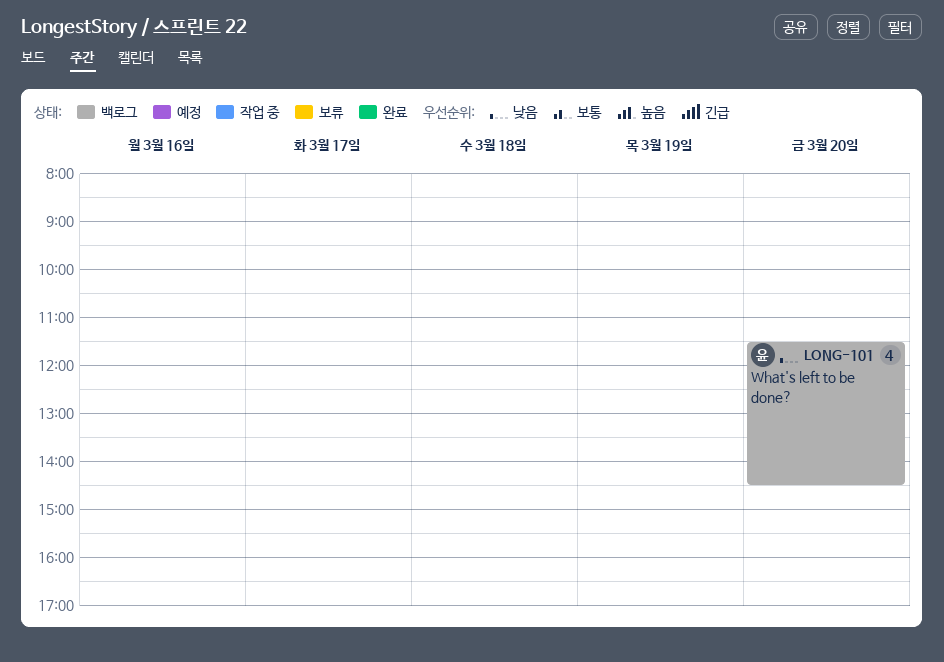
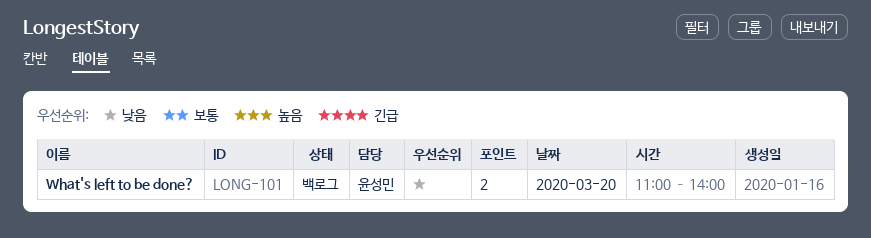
LONG-101, estimate: 4 -> 2
LONG-101, begins: 11:30 -> 11:00
LONG-101, ends: 14:30 -> 14:00

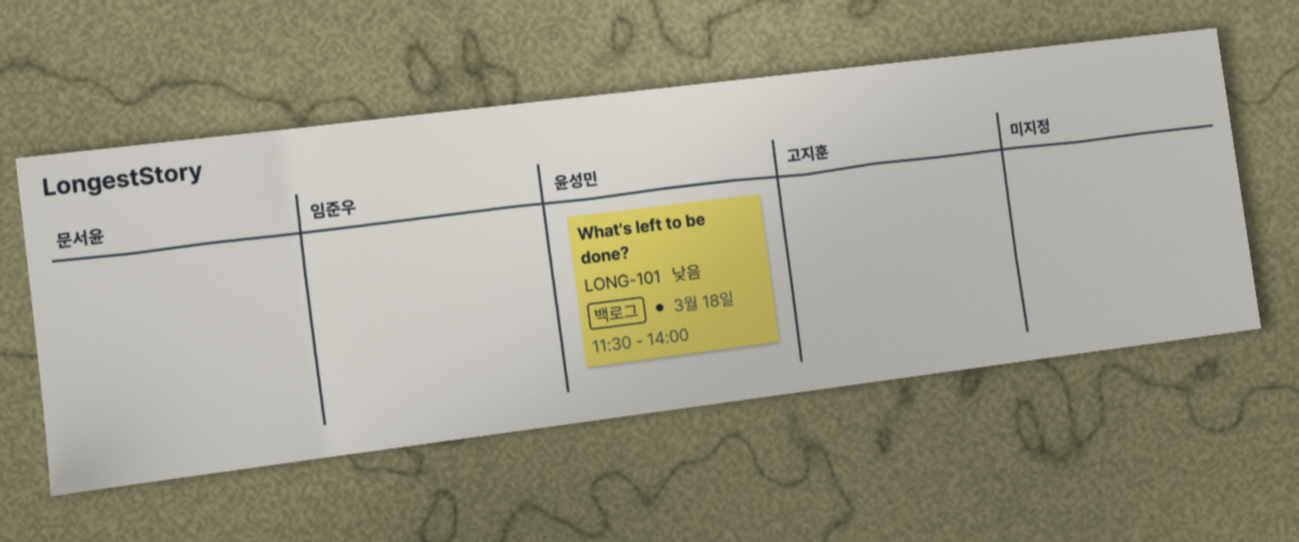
LONG-101, estimate: 2 -> 1
LONG-101, day: Mar 20 -> Mar 18
LONG-101, begins: 11:00 -> 11:30

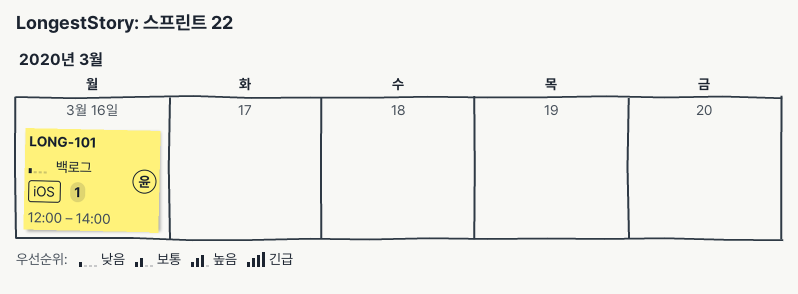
LONG-101, day: Mar 18 -> Mar 16
LONG-101, begins: 11:30 -> 12:00

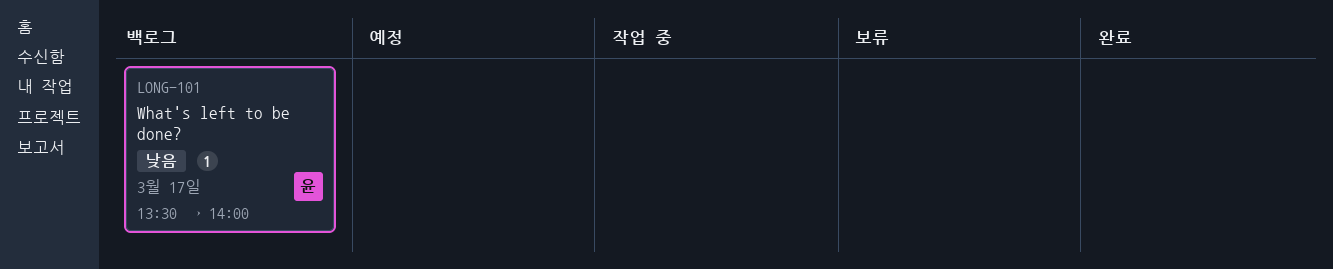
LONG-101, day: Mar 16 -> Mar 17
LONG-101, begins: 12:00 -> 13:30

